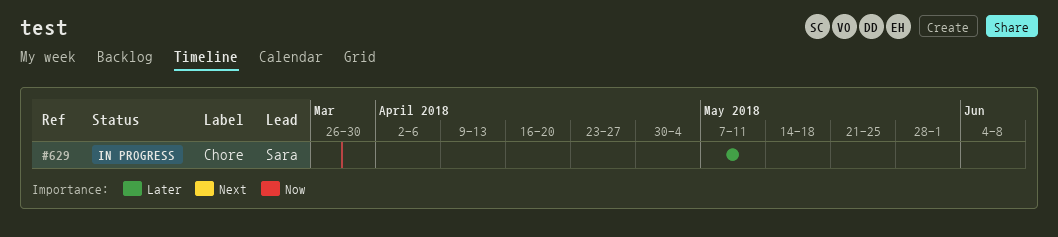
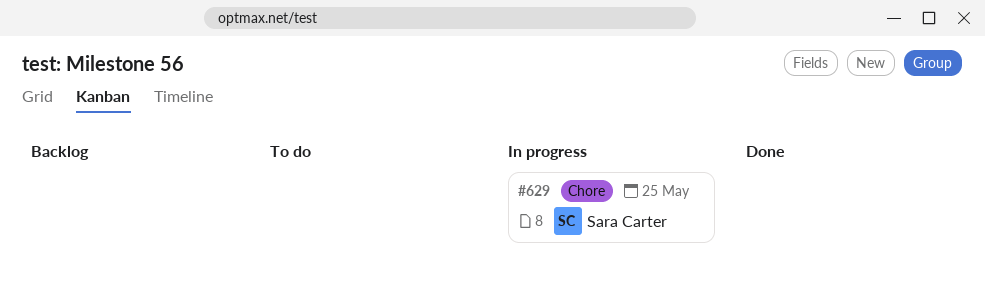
#629, due: May 11 -> May 25

